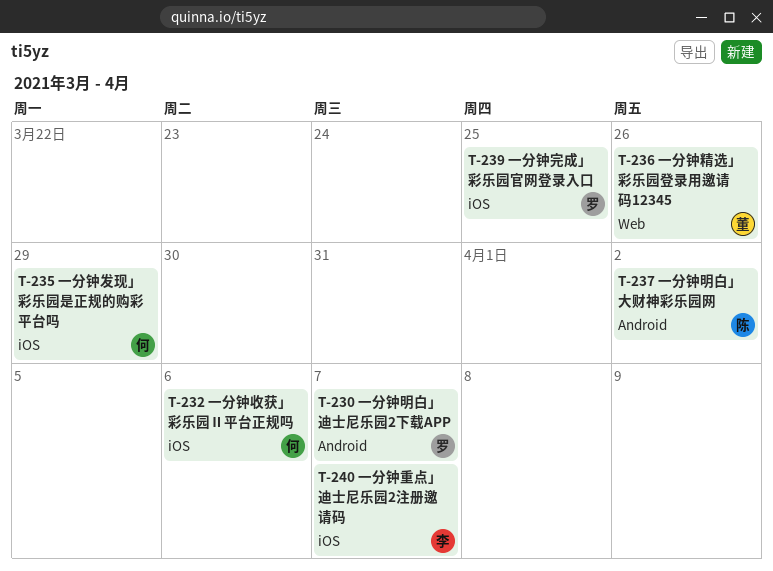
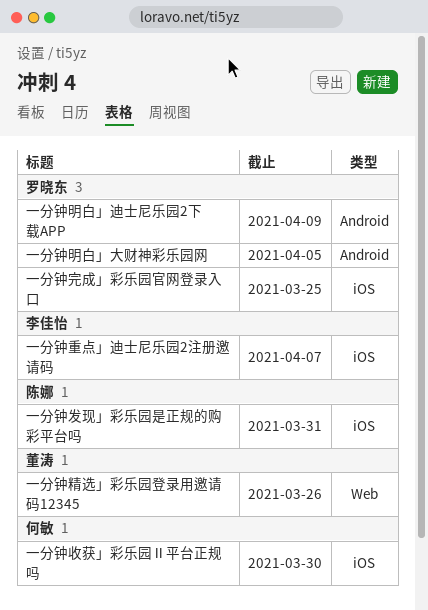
一分钟发现」彩乐园是正规的购彩平台吗, owner: 何敏 -> 陈娜
一分钟发现」彩乐园是正规的购彩平台吗, due: Mar 29 -> Mar 31
一分钟收获」彩乐园Ⅱ平台正规吗, due: Apr 6 -> Mar 30
一分钟明白」大财神彩乐园网, owner: 陈娜 -> 罗晓东
一分钟明白」大财神彩乐园网, due: Apr 2 -> Apr 5
一分钟明白」迪士尼乐园2下载APP, due: Apr 7 -> Apr 9

